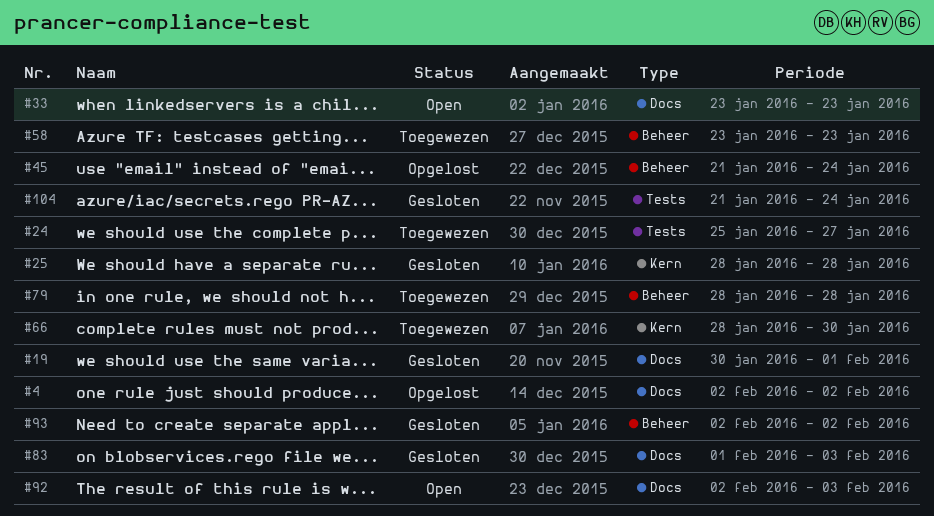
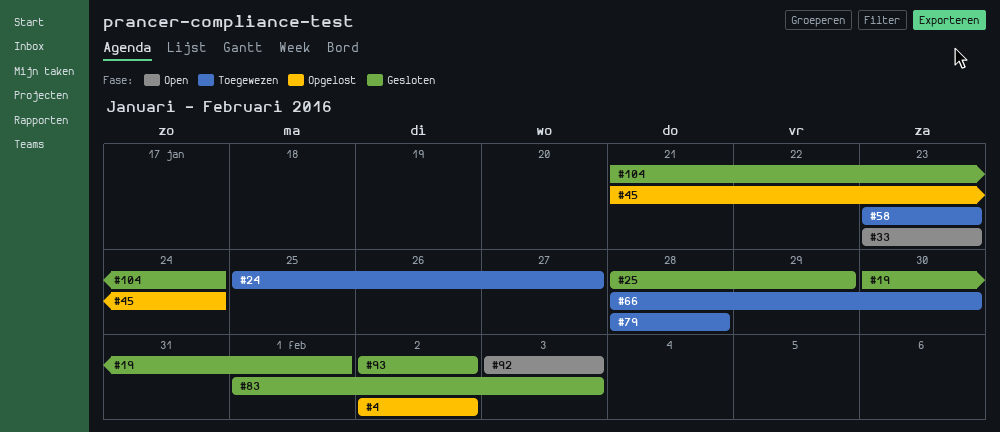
#25, due: Jan 28 -> Jan 29
#92, start: Feb 2 -> Feb 3

